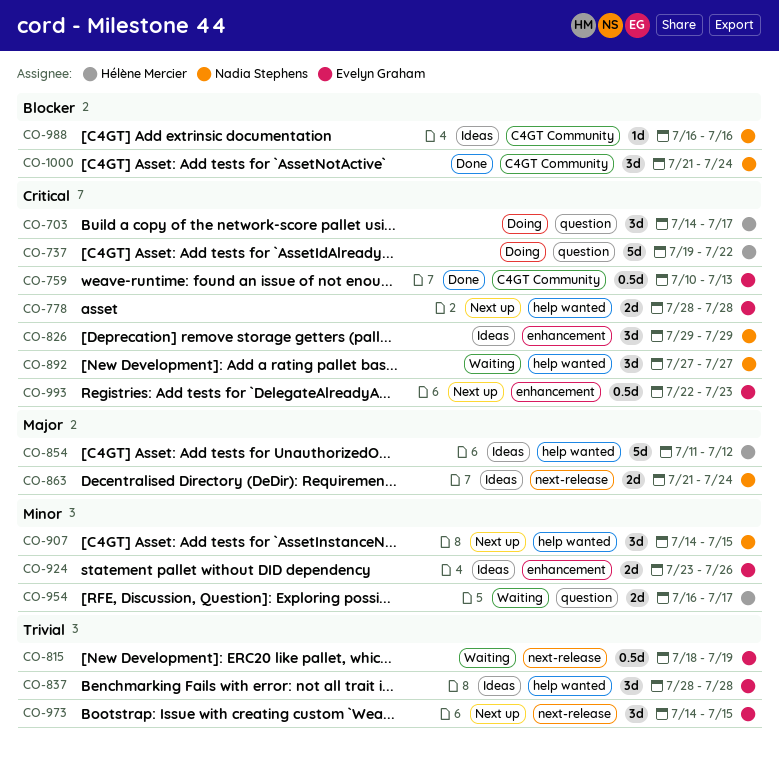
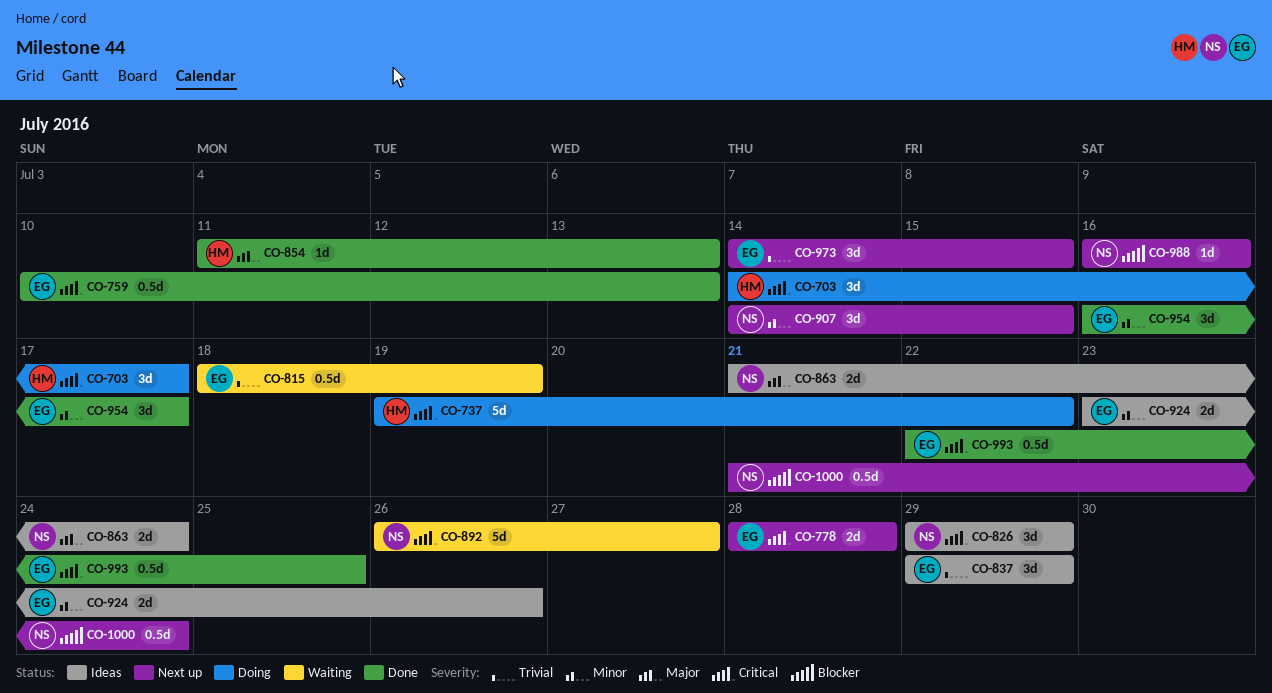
CO-837, start: Jul 28 -> Jul 29
CO-837, due: Jul 28 -> Jul 29
CO-854, status: Ideas -> Done
CO-854, estimate: 5d -> 1d
CO-854, due: Jul 12 -> Jul 13
CO-892, estimate: 3d -> 5d
CO-892, start: Jul 27 -> Jul 26
CO-954, status: Waiting -> Done
CO-954, owner: Hélène Mercier -> Evelyn Graham
CO-954, estimate: 2d -> 3d
CO-988, status: Ideas -> Next up
CO-993, status: Next up -> Done
CO-993, due: Jul 23 -> Jul 25
CO-1000, status: Done -> Next up
CO-1000, estimate: 3d -> 0.5d

